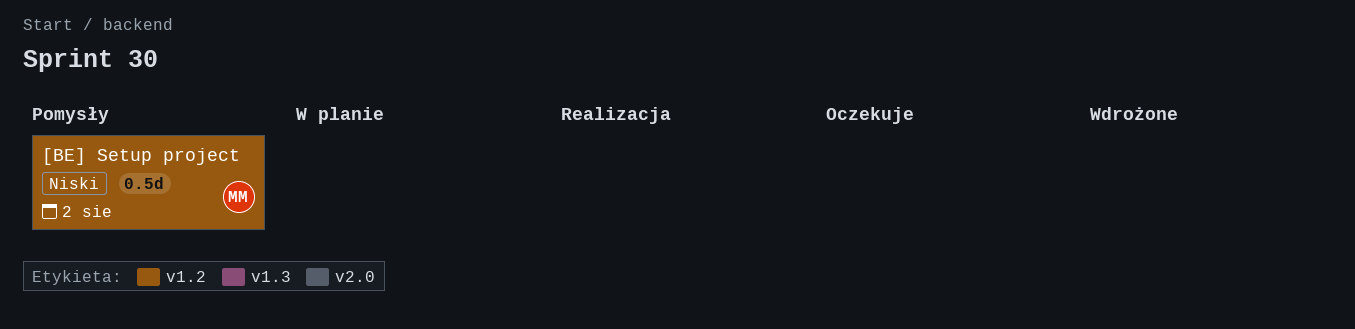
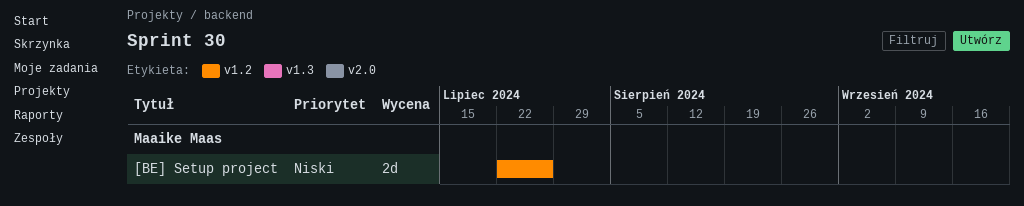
[BE] Setup project, estimate: 0.5d -> 2d
[BE] Setup project, due: Aug 2 -> Jul 26

